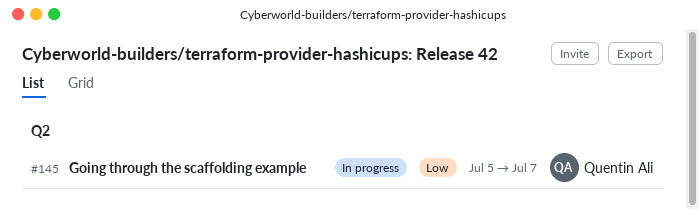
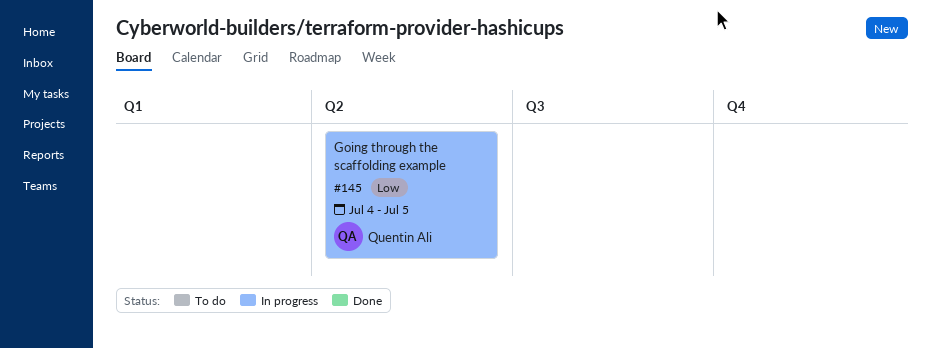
#145, start: Jul 5 -> Jul 4
#145, due: Jul 7 -> Jul 5

